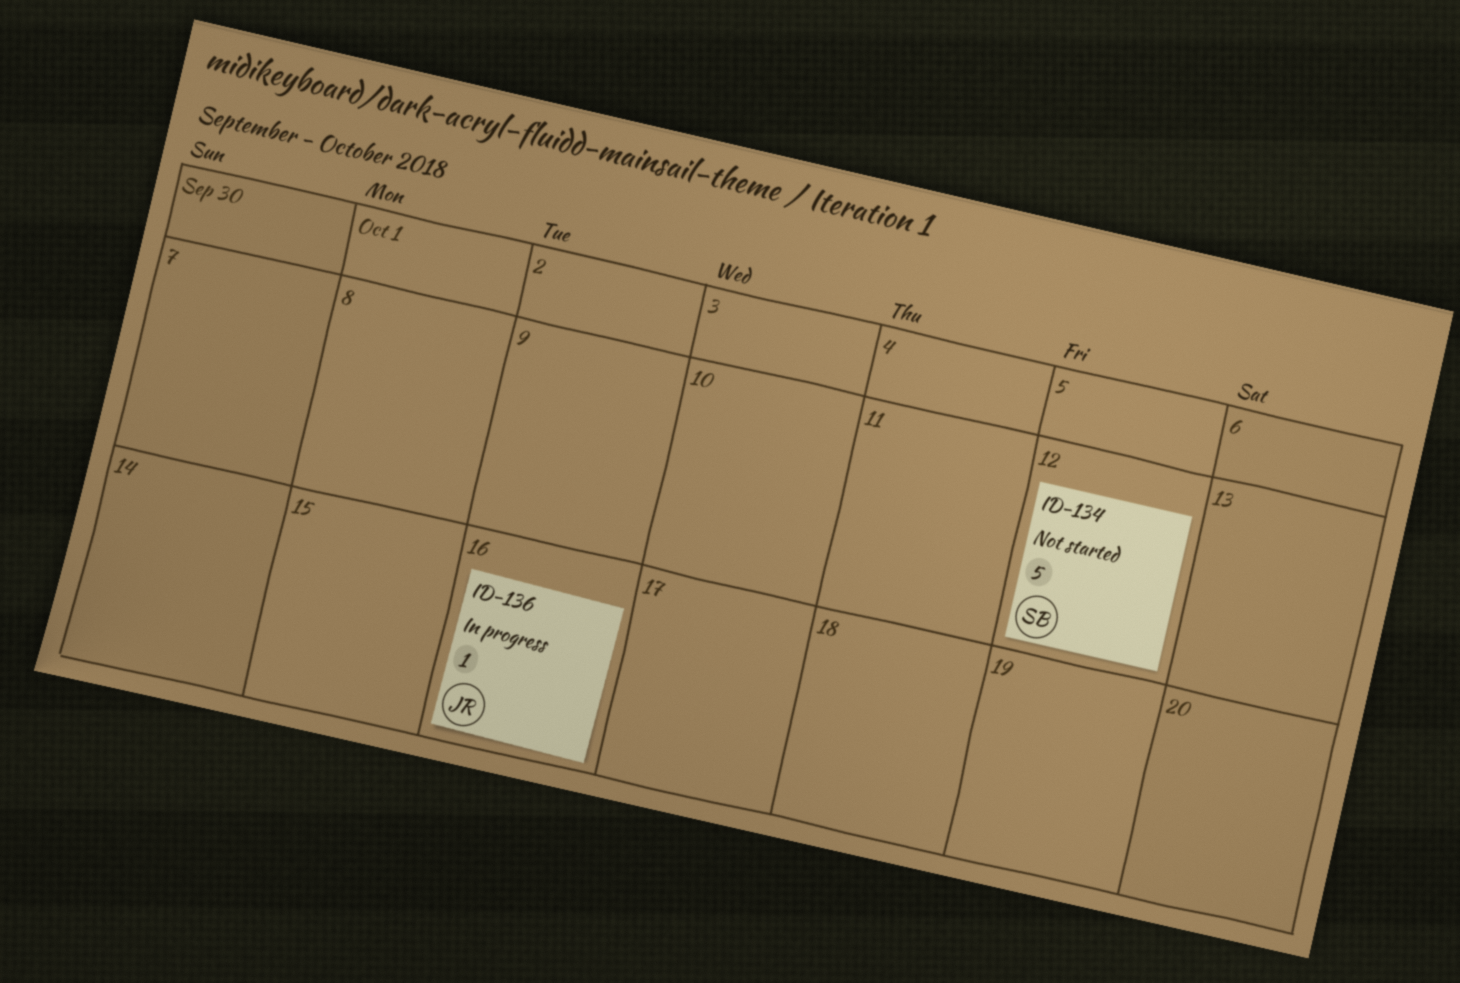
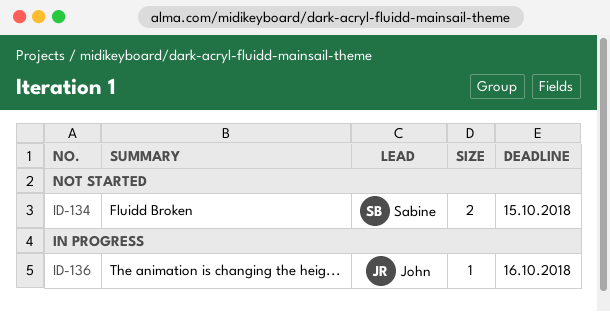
ID-134, estimate: 5 -> 2
ID-134, due: Oct 12 -> Oct 15

